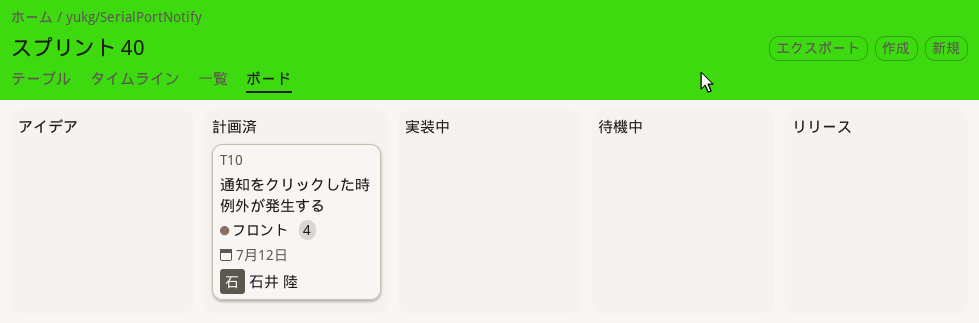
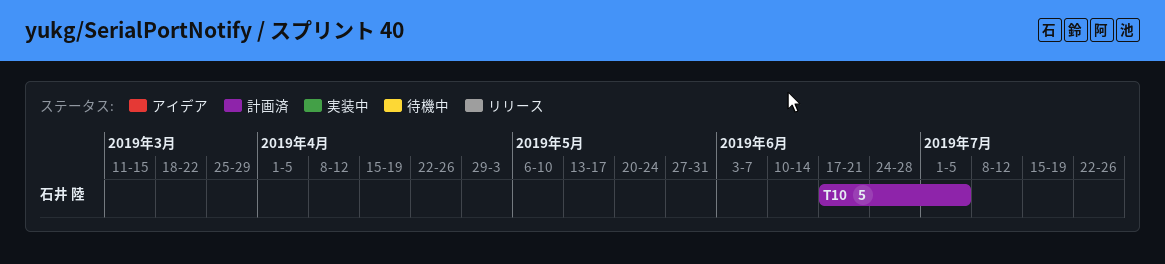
T10, estimate: 4 -> 5
T10, due: Jul 12 -> Jul 5

